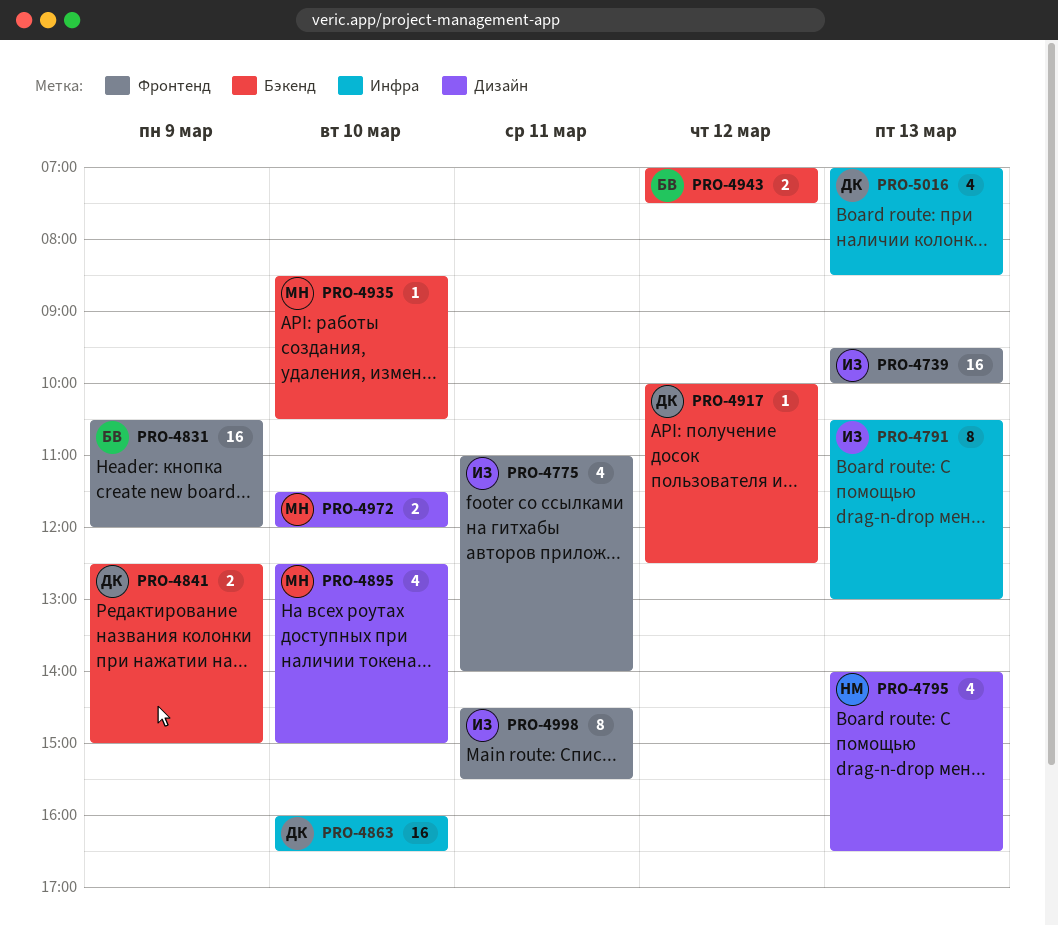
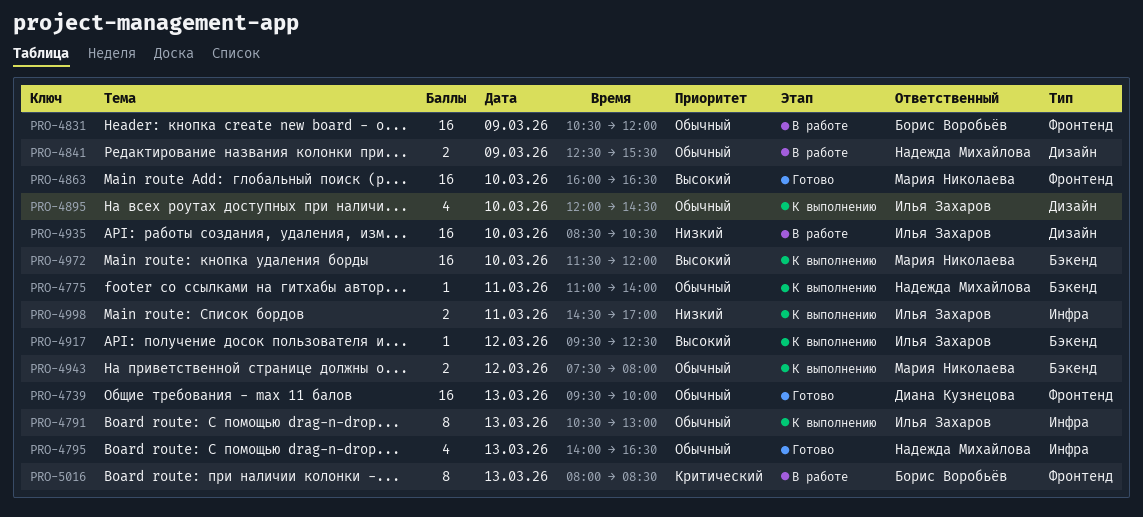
PRO-4739, owner: Илья Захаров -> Диана Кузнецова
PRO-4775, owner: Илья Захаров -> Надежда Михайлова
PRO-4775, label: Фронтенд -> Бэкенд
PRO-4775, estimate: 4 -> 1
PRO-4795, label: Дизайн -> Инфра
PRO-4841, owner: Диана Кузнецова -> Надежда Михайлова
PRO-4841, label: Бэкенд -> Дизайн
PRO-4841, ends: 15:00 -> 15:30
PRO-4863, owner: Диана Кузнецова -> Мария Николаева
PRO-4863, label: Инфра -> Фронтенд
PRO-4895, owner: Мария Николаева -> Илья Захаров
PRO-4895, begins: 12:30 -> 12:00
PRO-4895, ends: 15:00 -> 14:30
PRO-4917, owner: Диана Кузнецова -> Илья Захаров
PRO-4917, begins: 10:00 -> 09:30
PRO-4935, owner: Мария Николаева -> Илья Захаров
PRO-4935, label: Бэкенд -> Дизайн
PRO-4935, estimate: 1 -> 16
PRO-4943, owner: Борис Воробьёв -> Мария Николаева
PRO-4943, begins: 07:00 -> 07:30
PRO-4943, ends: 07:30 -> 08:00
PRO-4972, label: Дизайн -> Бэкенд
PRO-4972, estimate: 2 -> 16
PRO-4998, label: Фронтенд -> Инфра
PRO-4998, estimate: 8 -> 2
PRO-4998, ends: 15:30 -> 17:00
PRO-5016, owner: Диана Кузнецова -> Борис Воробьёв
PRO-5016, label: Инфра -> Фронтенд
PRO-5016, estimate: 4 -> 8
PRO-5016, begins: 07:00 -> 08:00

